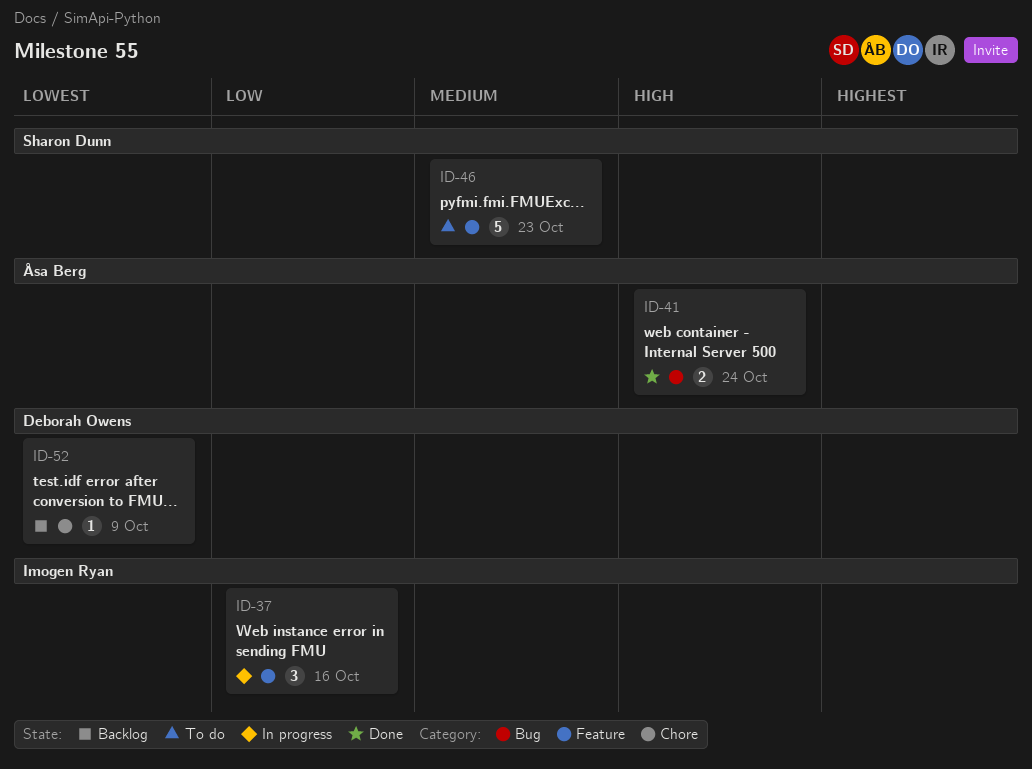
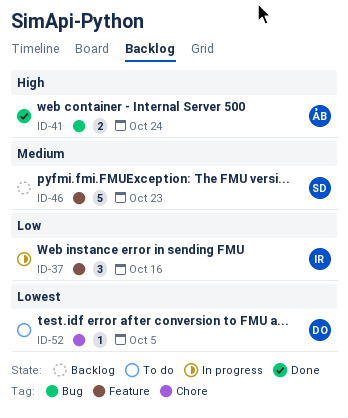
ID-46, status: To do -> Backlog
ID-52, status: Backlog -> To do
ID-52, due: Oct 9 -> Oct 5

